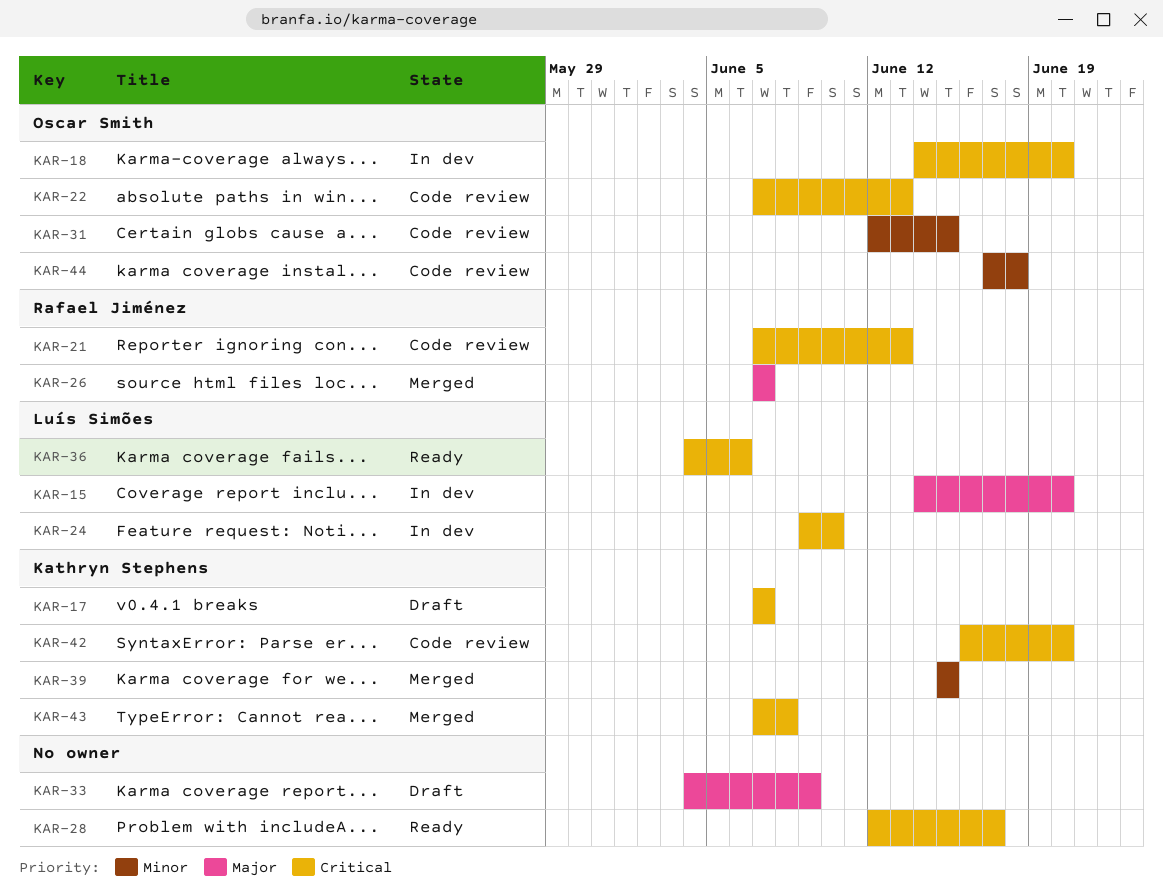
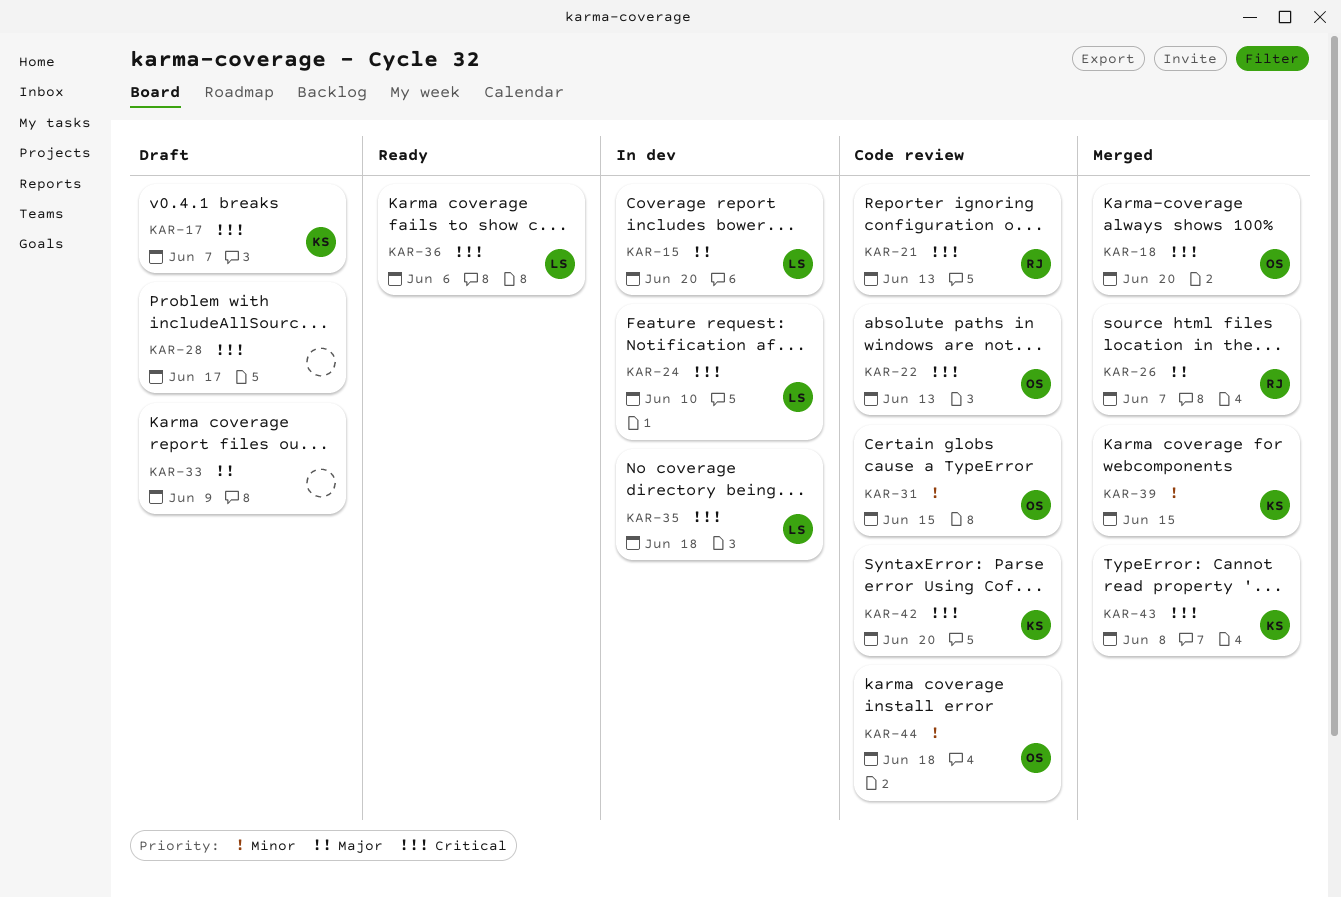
KAR-18, status: In dev -> Merged
KAR-28, status: Ready -> Draft
KAR-35: none -> present

